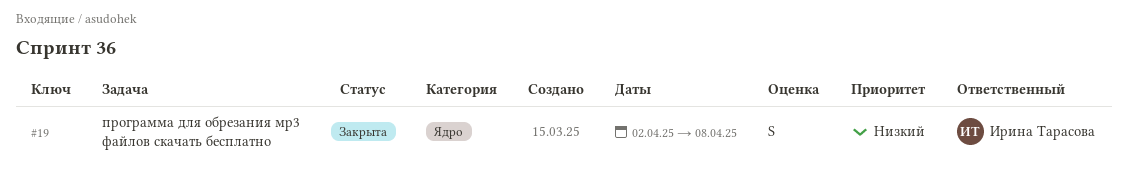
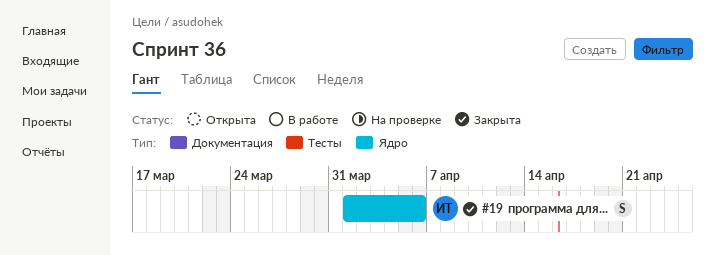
#19, start: Apr 2 -> Apr 1
#19, due: Apr 8 -> Apr 6

